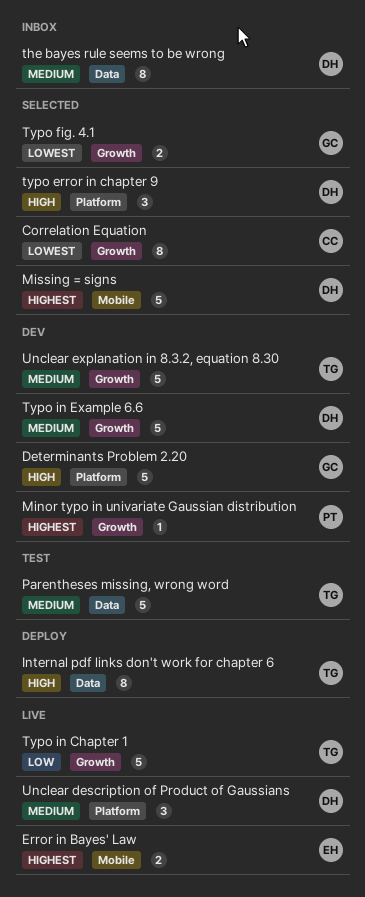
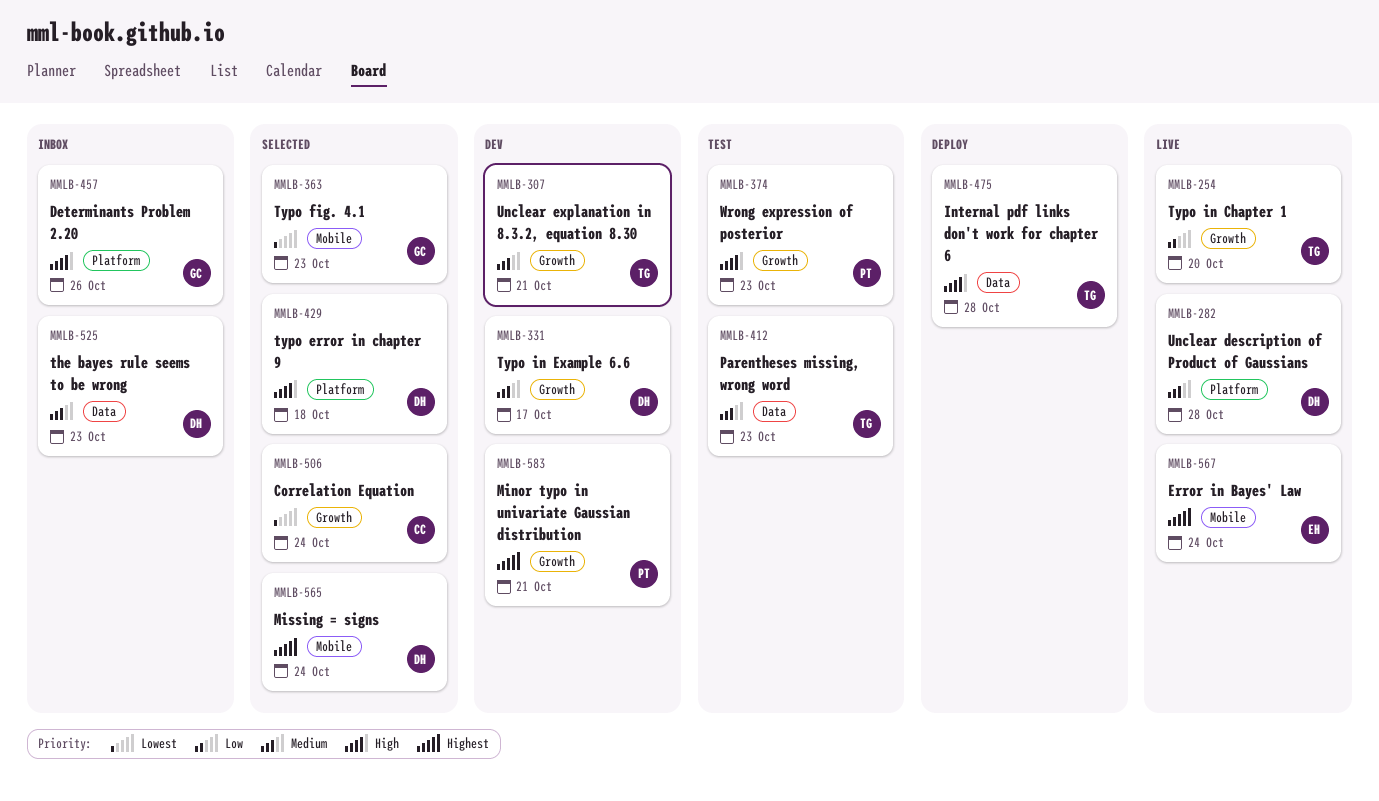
Determinants Problem 2.20, status: Dev -> Inbox
Typo fig. 4.1, label: Growth -> Mobile
Wrong expression of posterior: none -> present

